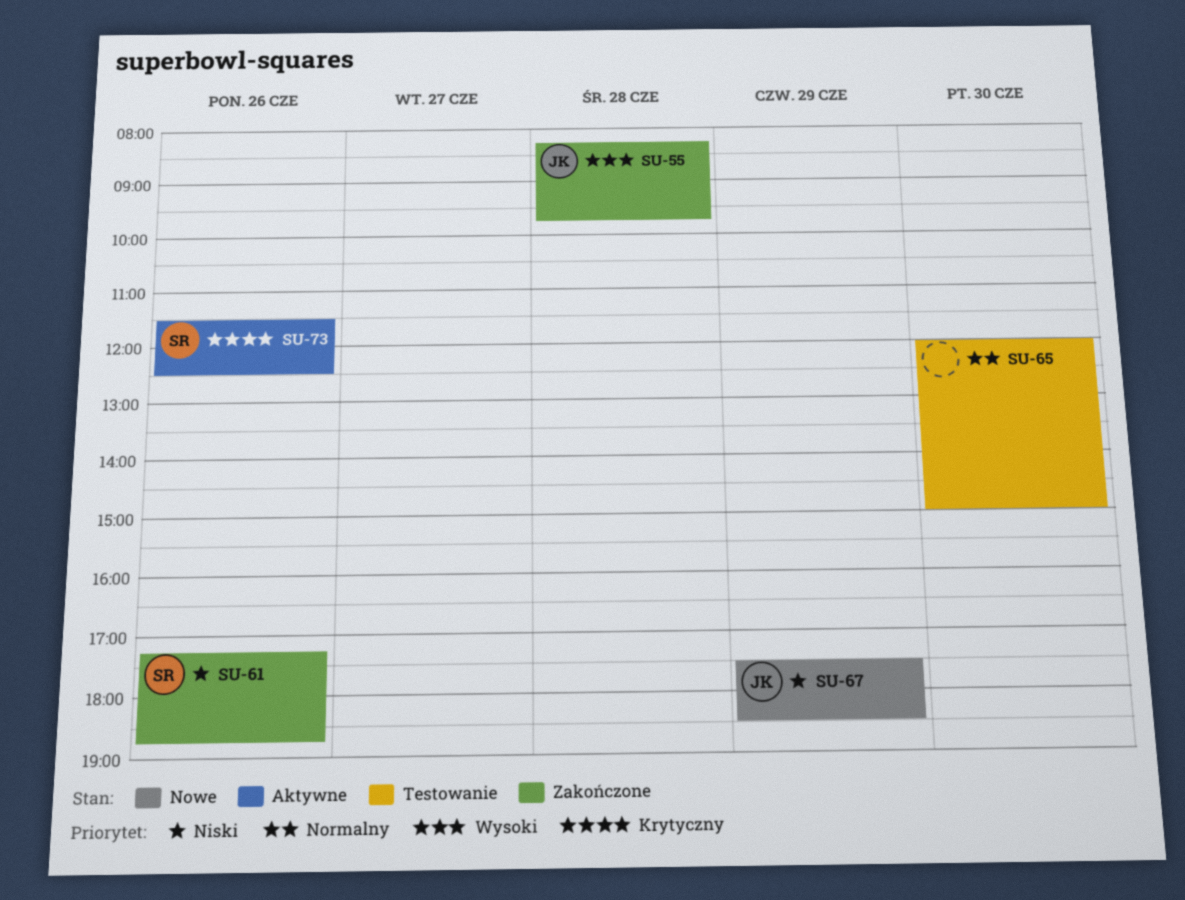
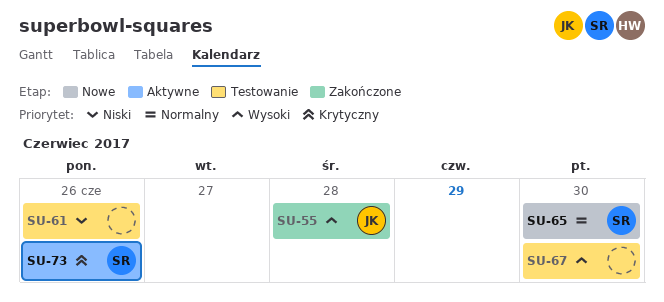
SU-61, status: Zakończone -> Testowanie
SU-61, owner: SR -> none
SU-65, status: Testowanie -> Nowe
SU-65, owner: none -> SR
SU-67, status: Nowe -> Testowanie
SU-67, owner: JK -> none
SU-67, priority: Niski -> Wysoki
SU-67, day: Jun 29 -> Jun 30

